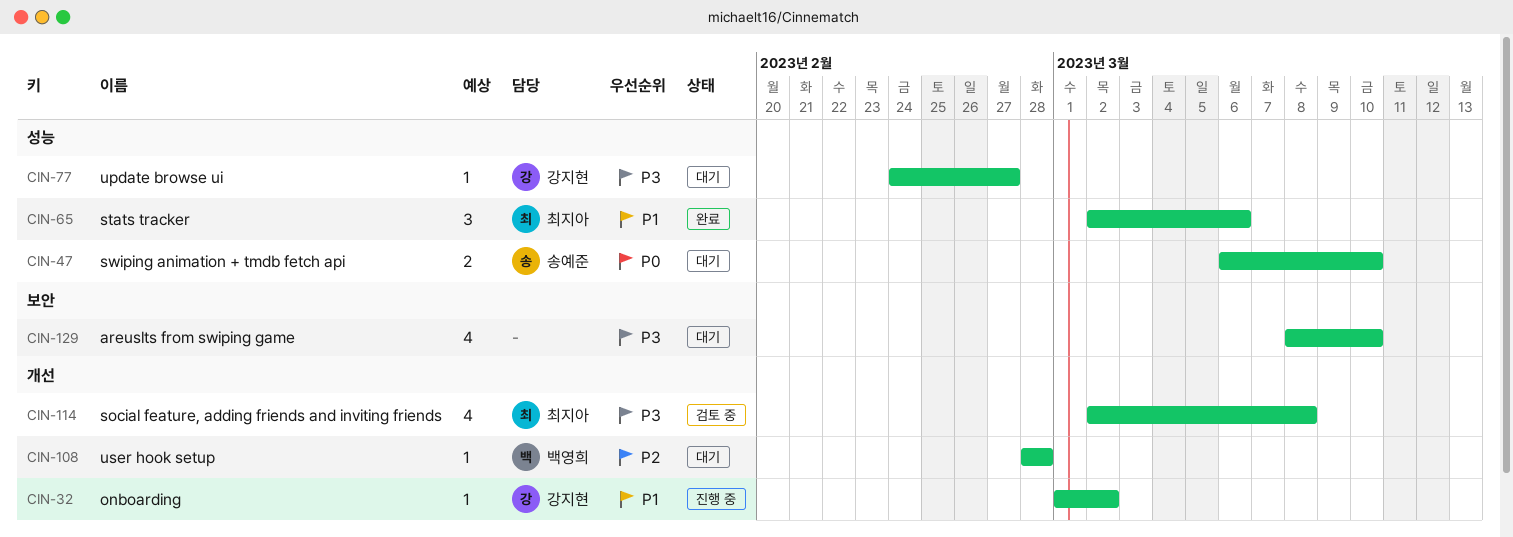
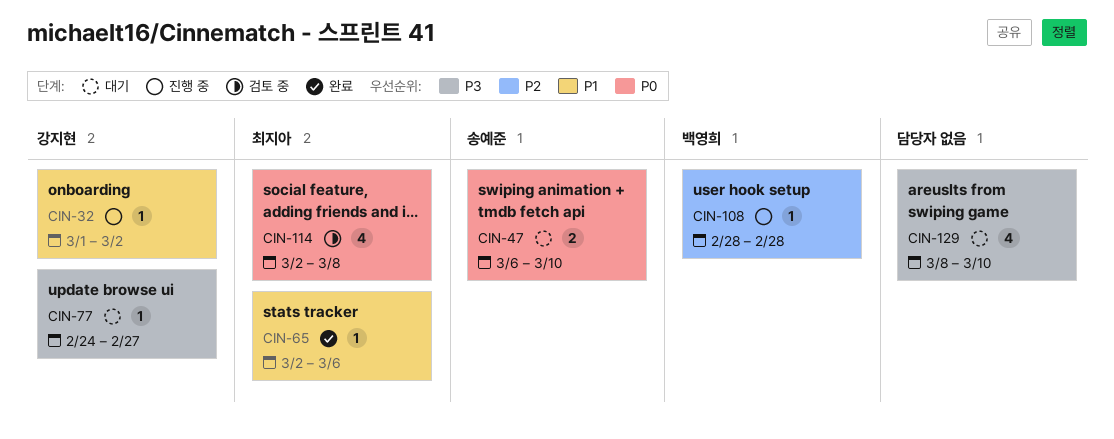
CIN-65, estimate: 3 -> 1
CIN-108, status: 대기 -> 진행 중
CIN-114, priority: P3 -> P0

